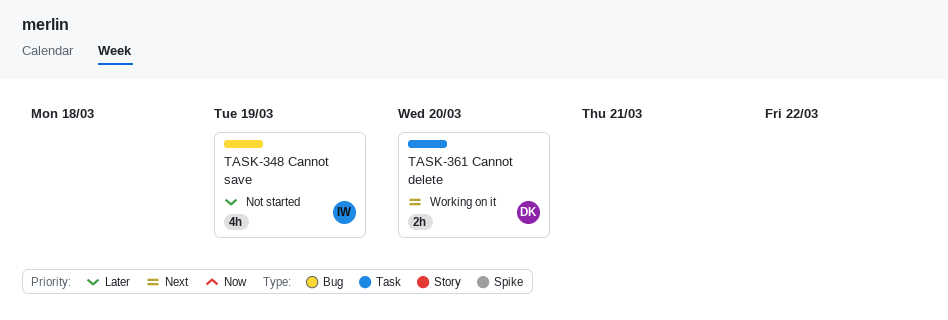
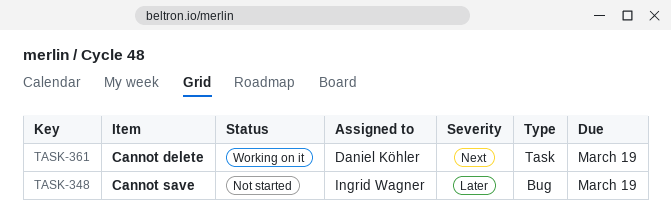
TASK-361, due: Mar 20 -> Mar 19

